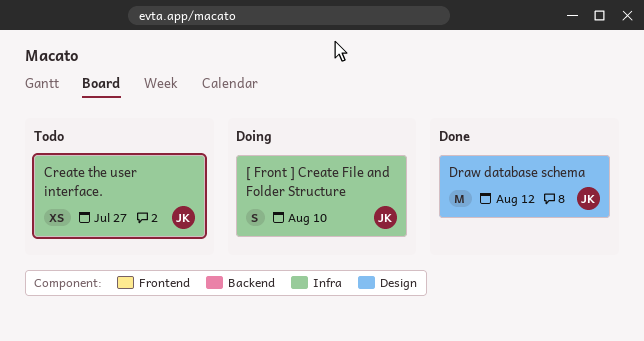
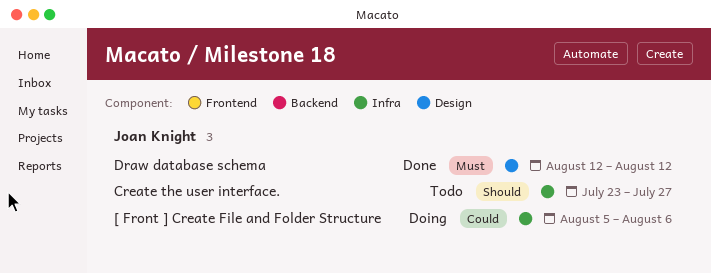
[ Front ] Create File and Folder Structure, due: Aug 10 -> Aug 6

